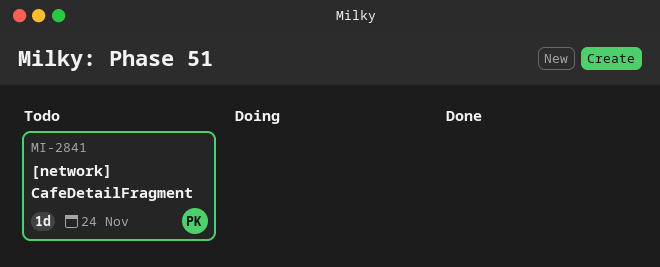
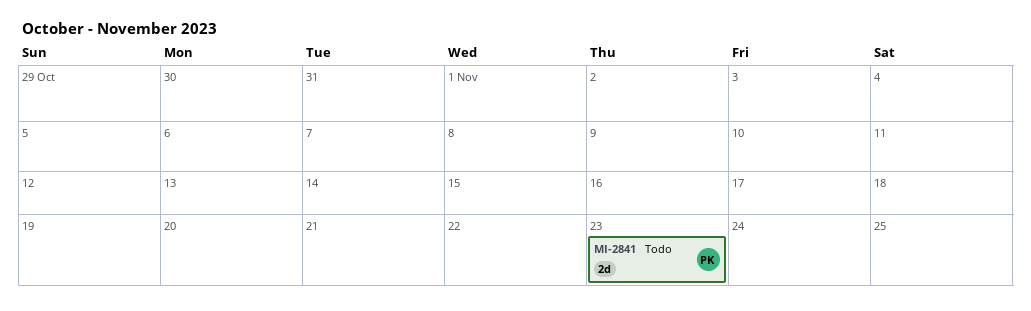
MI-2841, estimate: 1d -> 2d
MI-2841, due: Nov 24 -> Nov 23

